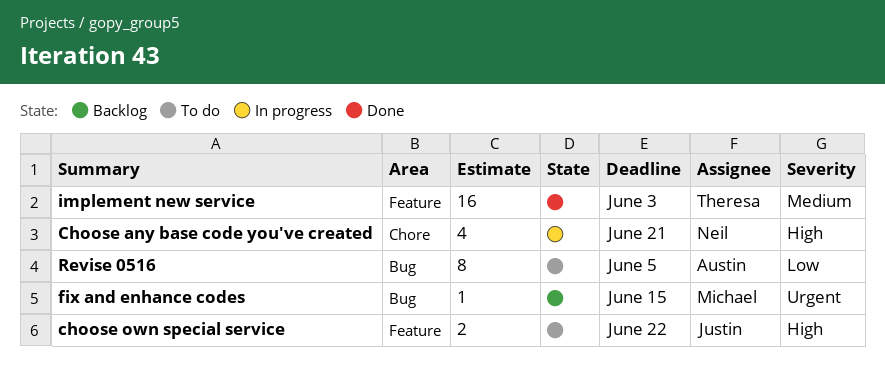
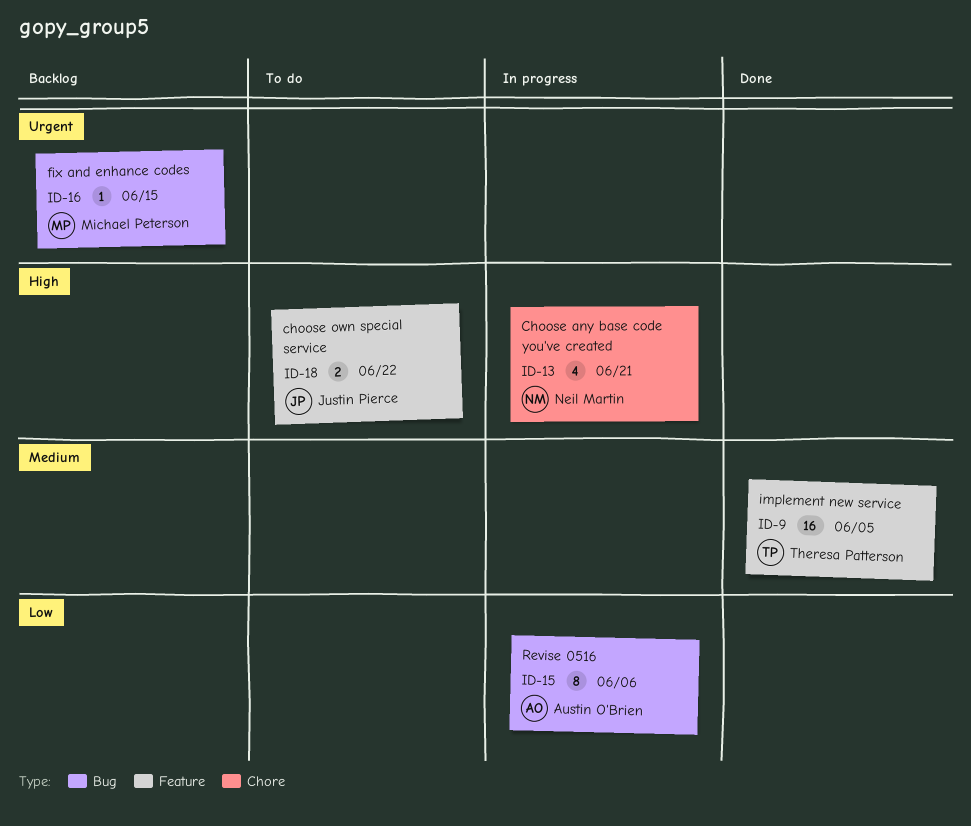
implement new service, due: Jun 3 -> Jun 5
Revise 0516, status: To do -> In progress
Revise 0516, due: Jun 5 -> Jun 6

